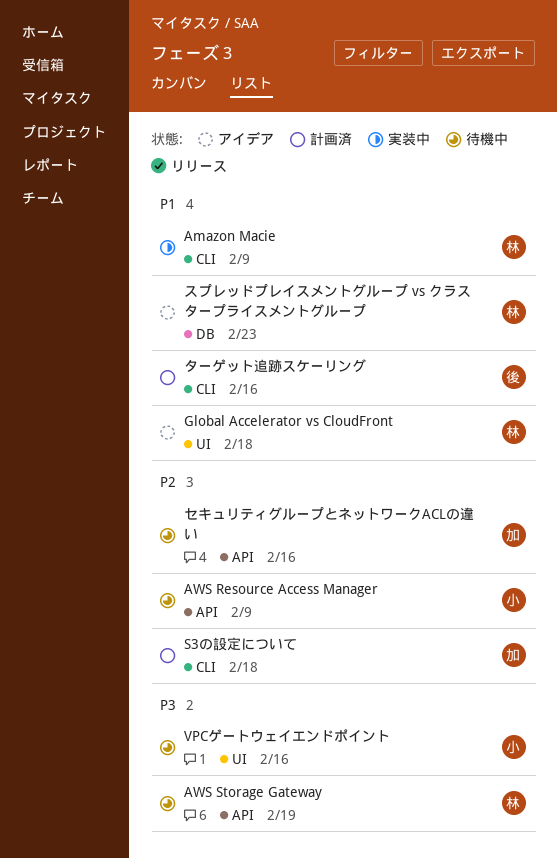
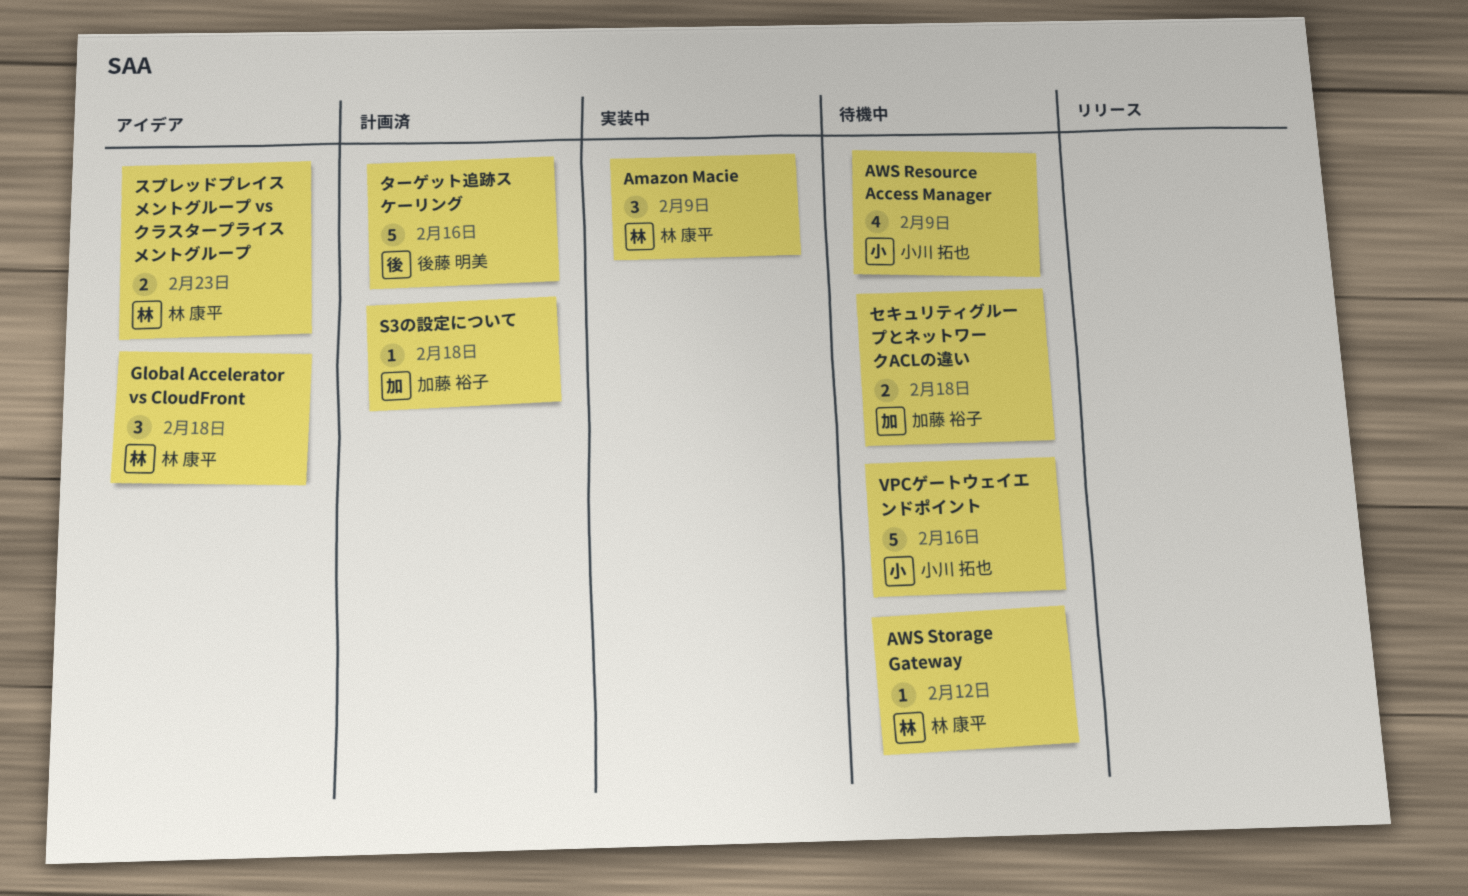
AWS Storage Gateway, due: Feb 19 -> Feb 12
セキュリティグループとネットワークACLの違い, due: Feb 16 -> Feb 18

